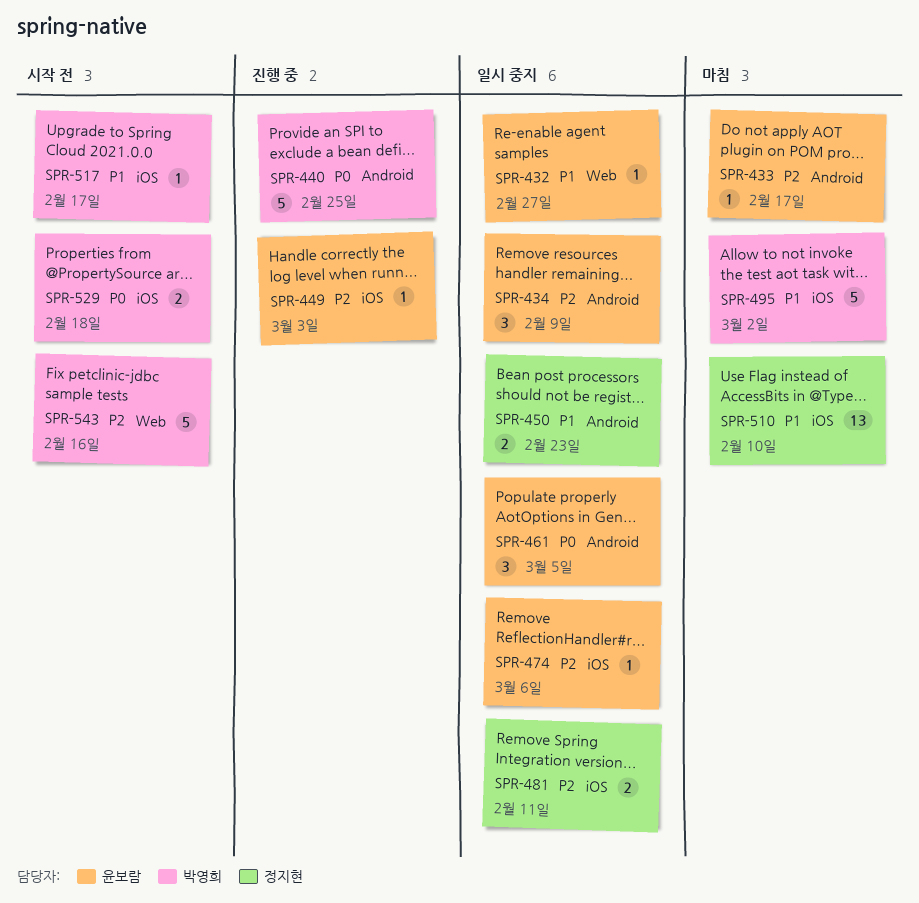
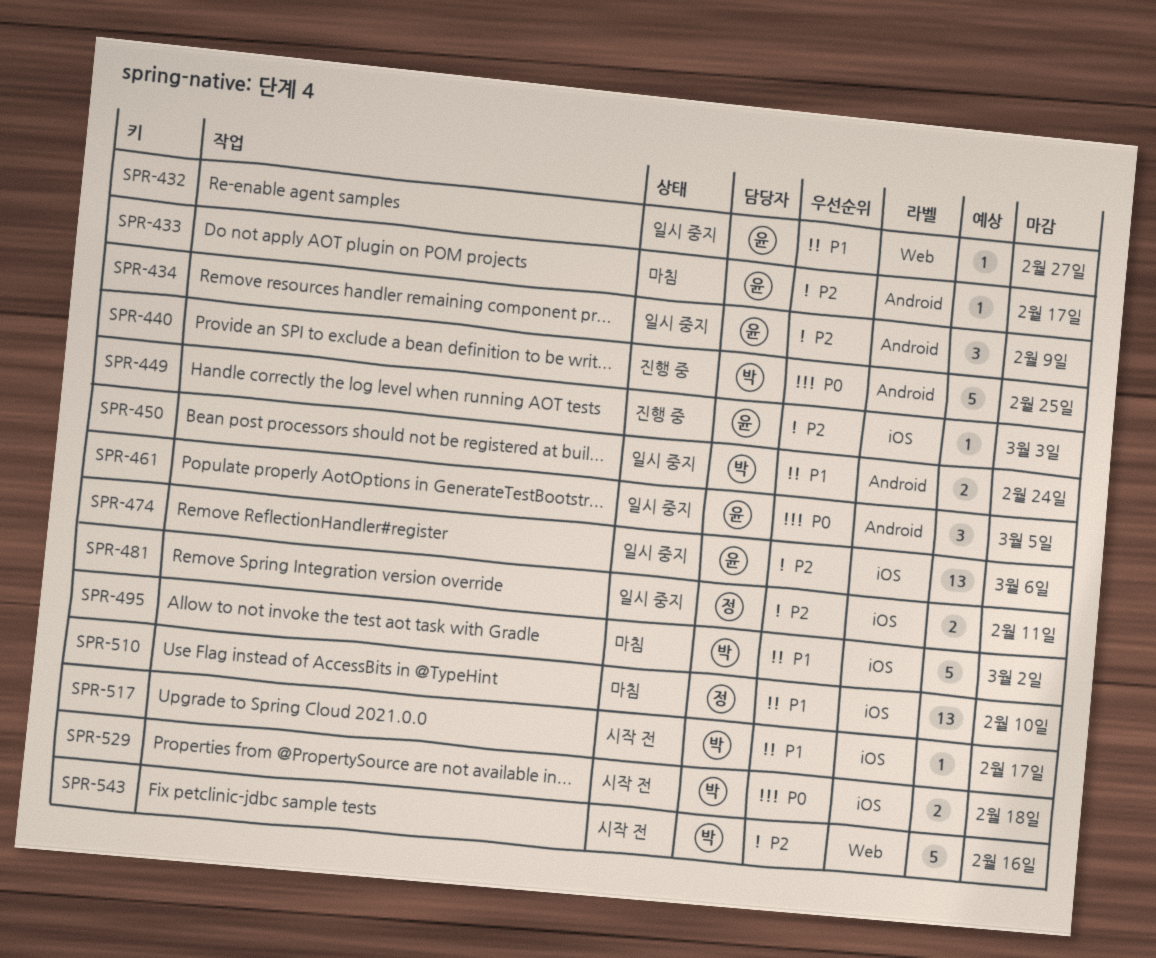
SPR-450, owner: 정지현 -> 박영희
SPR-450, due: Feb 23 -> Feb 24
SPR-474, estimate: 1 -> 13

